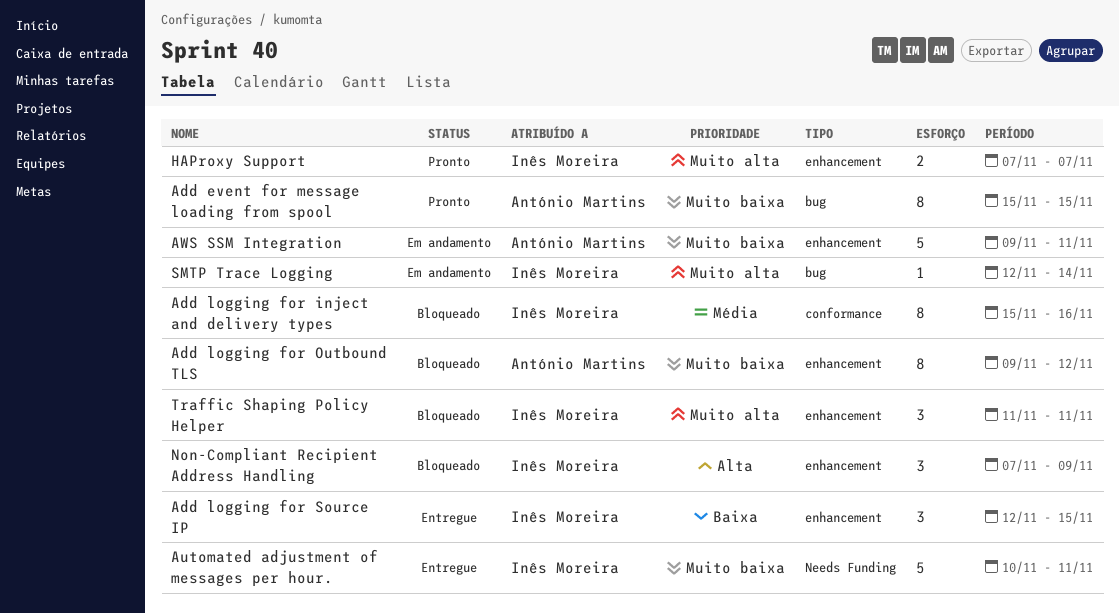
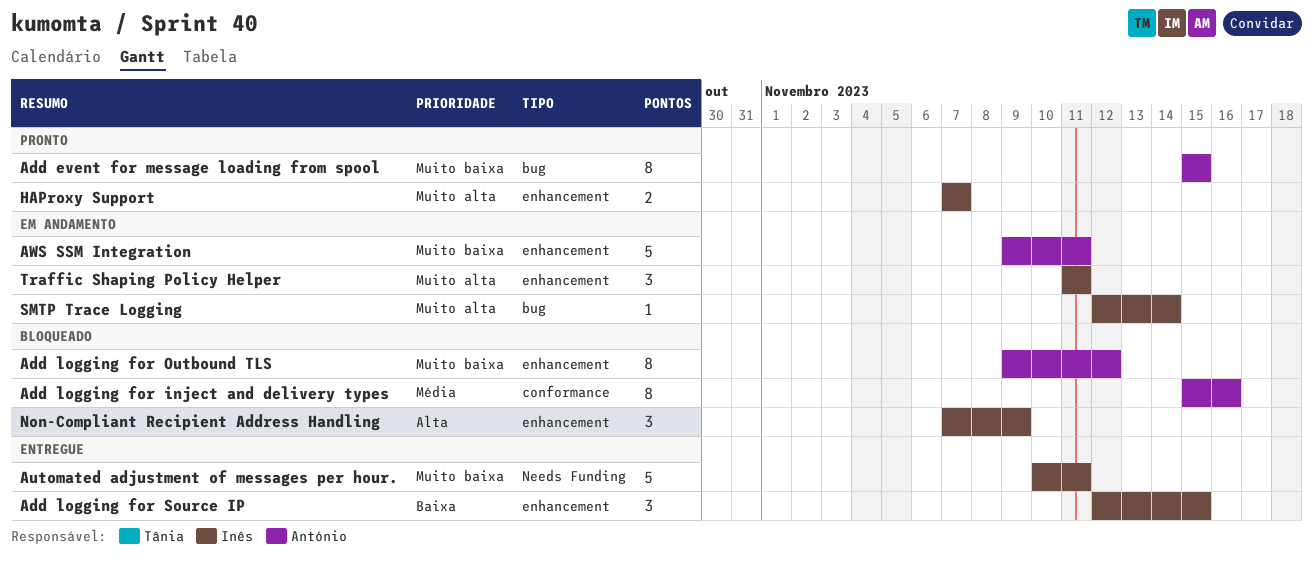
Add logging for inject and delivery types, owner: Inês Moreira -> António Martins
Traffic Shaping Policy Helper, status: Bloqueado -> Em andamento

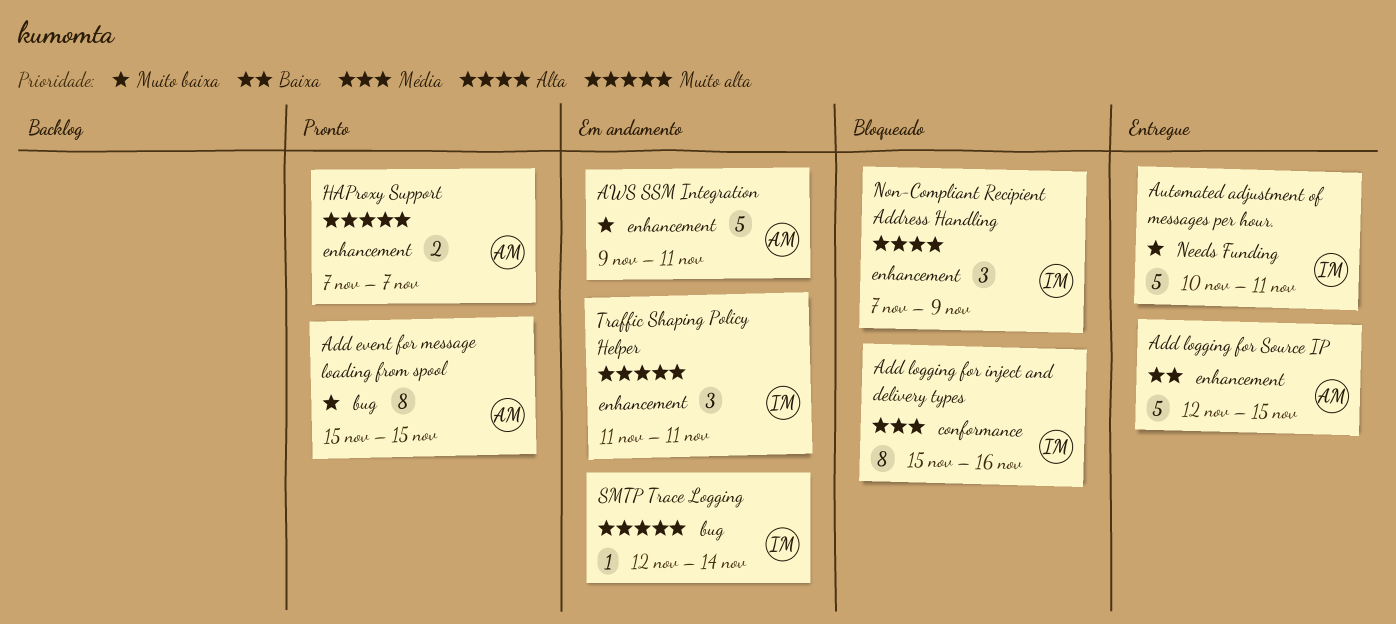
Add logging for inject and delivery types, owner: António -> Inês
Add logging for Outbound TLS: present -> none
Add logging for Source IP, owner: Inês -> António
Add logging for Source IP, estimate: 3 -> 5
HAProxy Support, owner: Inês -> António

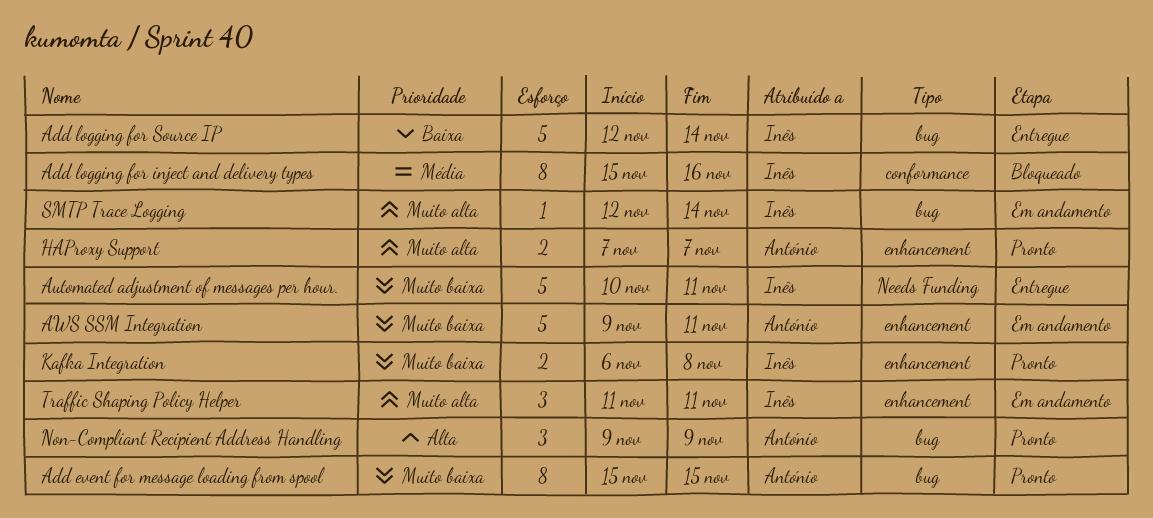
Add logging for Source IP, owner: António -> Inês
Add logging for Source IP, label: enhancement -> bug
Add logging for Source IP, due: Nov 15 -> Nov 14
Kafka Integration: none -> present
Non-Compliant Recipient Address Handling, status: Bloqueado -> Pronto
Non-Compliant Recipient Address Handling, owner: Inês -> António
Non-Compliant Recipient Address Handling, label: enhancement -> bug
Non-Compliant Recipient Address Handling, start: Nov 7 -> Nov 9

